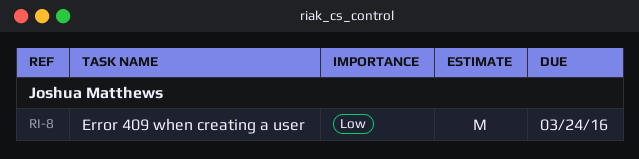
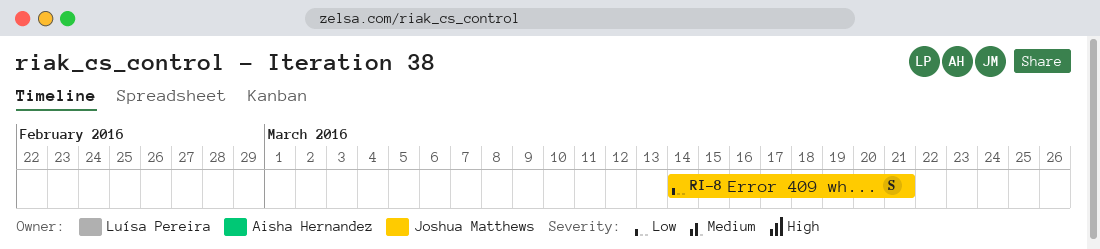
RI-8, estimate: M -> S
RI-8, due: Mar 24 -> Mar 21

